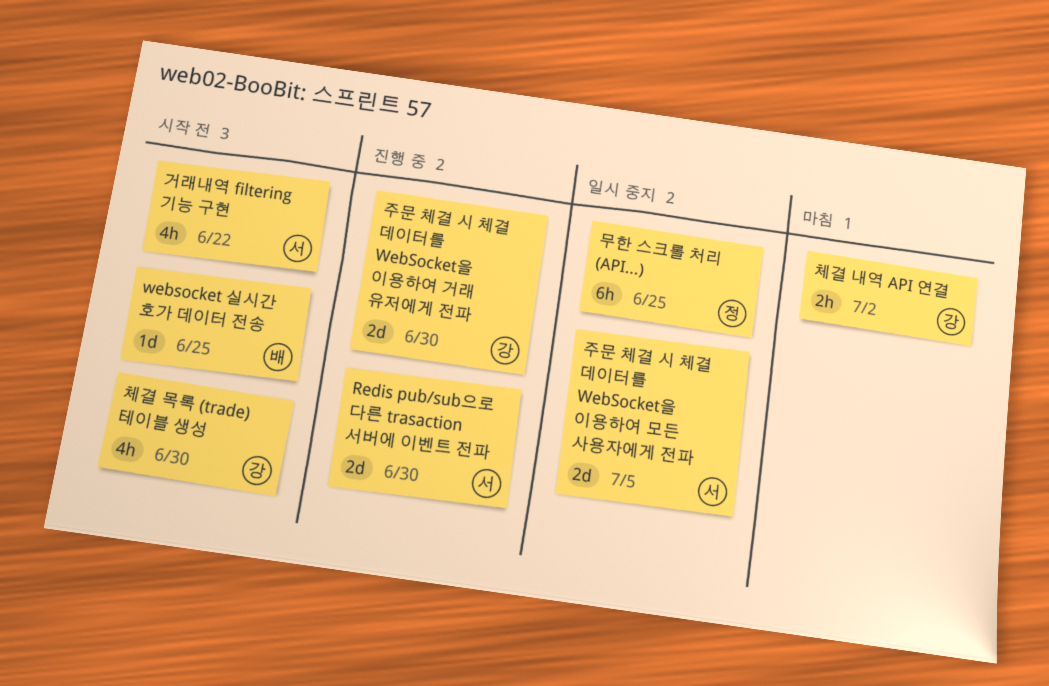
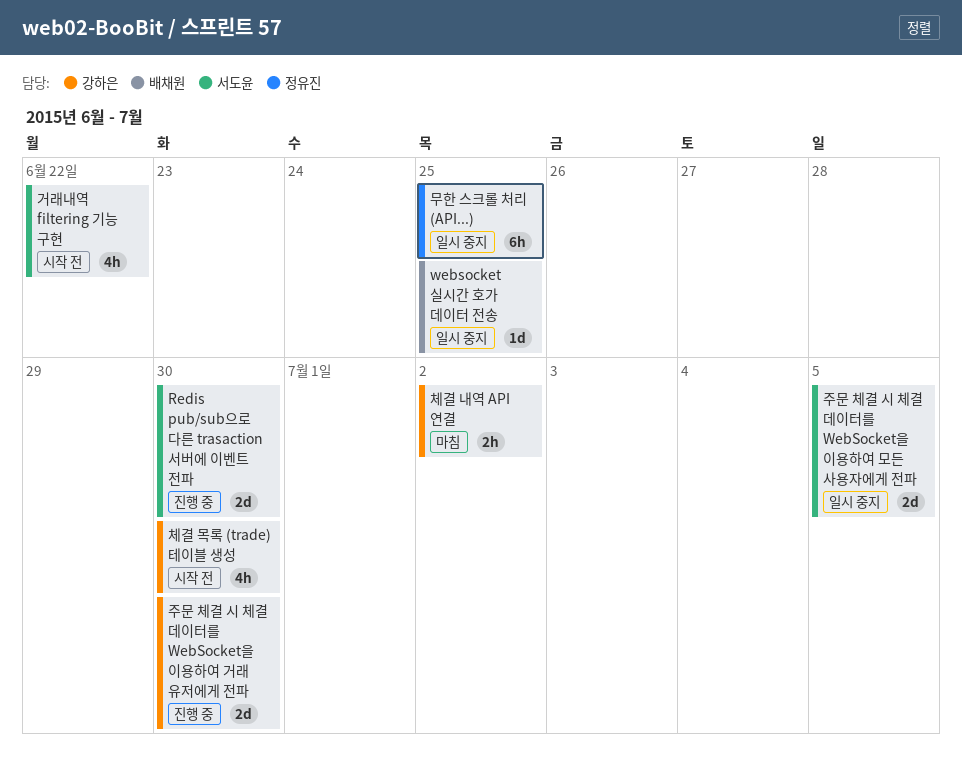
websocket 실시간 호가 데이터 전송, status: 시작 전 -> 일시 중지

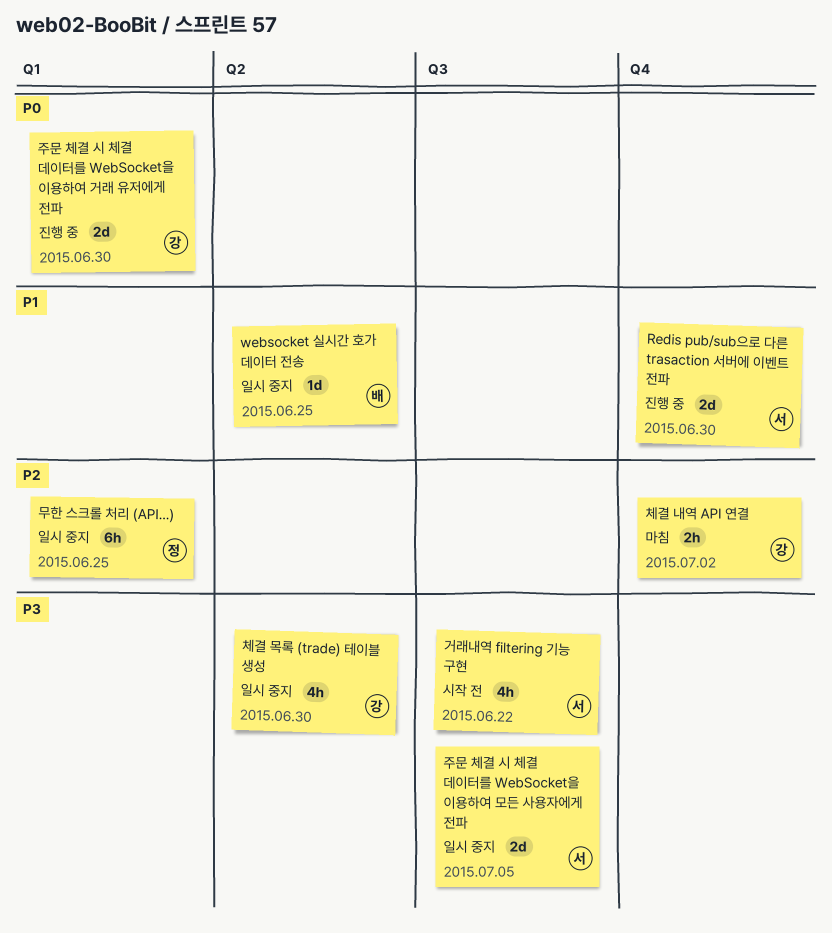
체결 목록 (trade) 테이블 생성, status: 시작 전 -> 일시 중지

